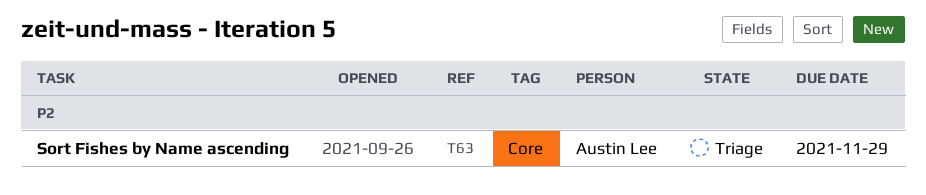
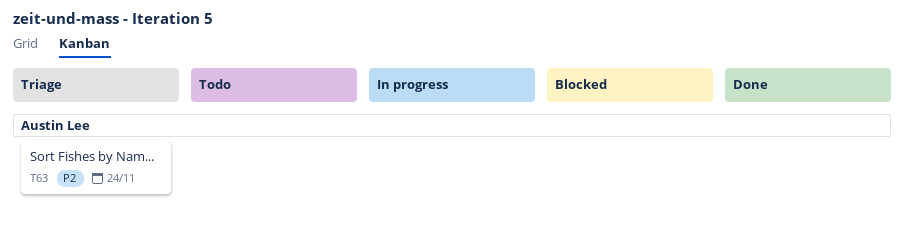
T63, due: Nov 29 -> Nov 24

